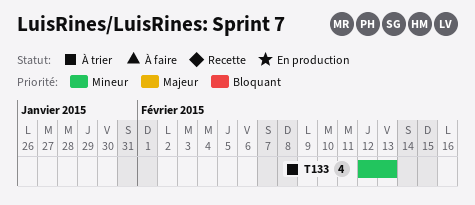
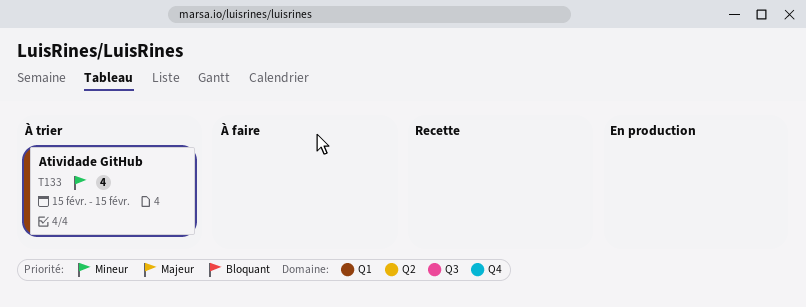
T133, start: Feb 12 -> Feb 15
T133, due: Feb 13 -> Feb 15

